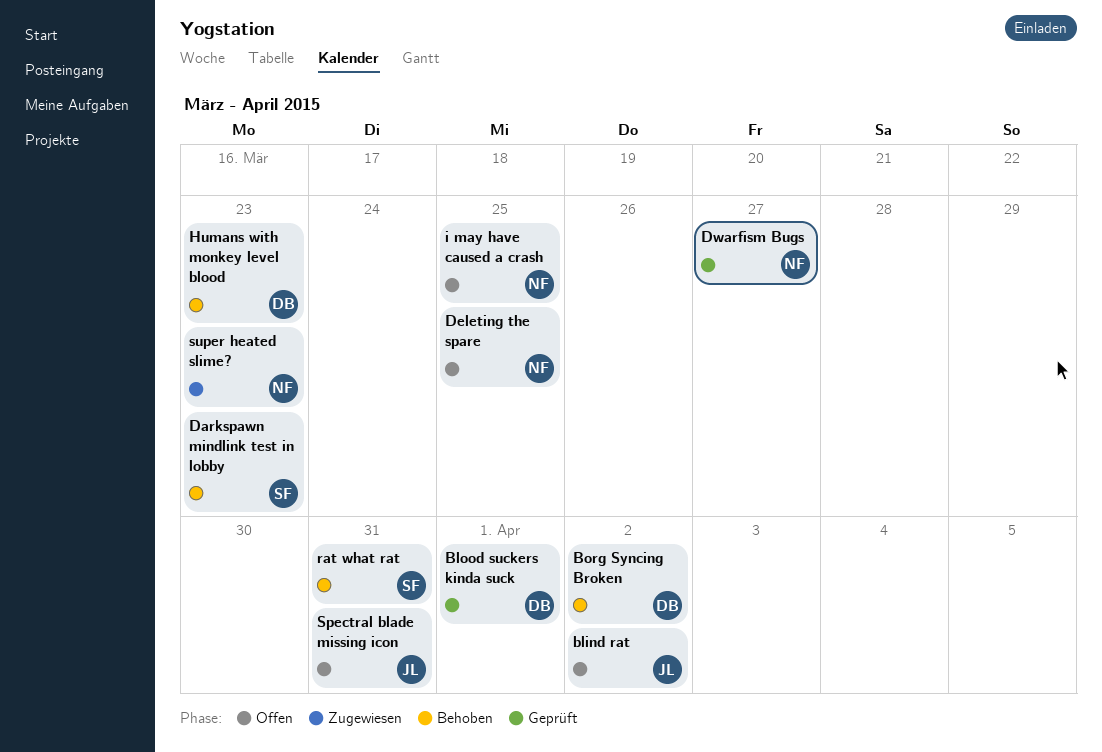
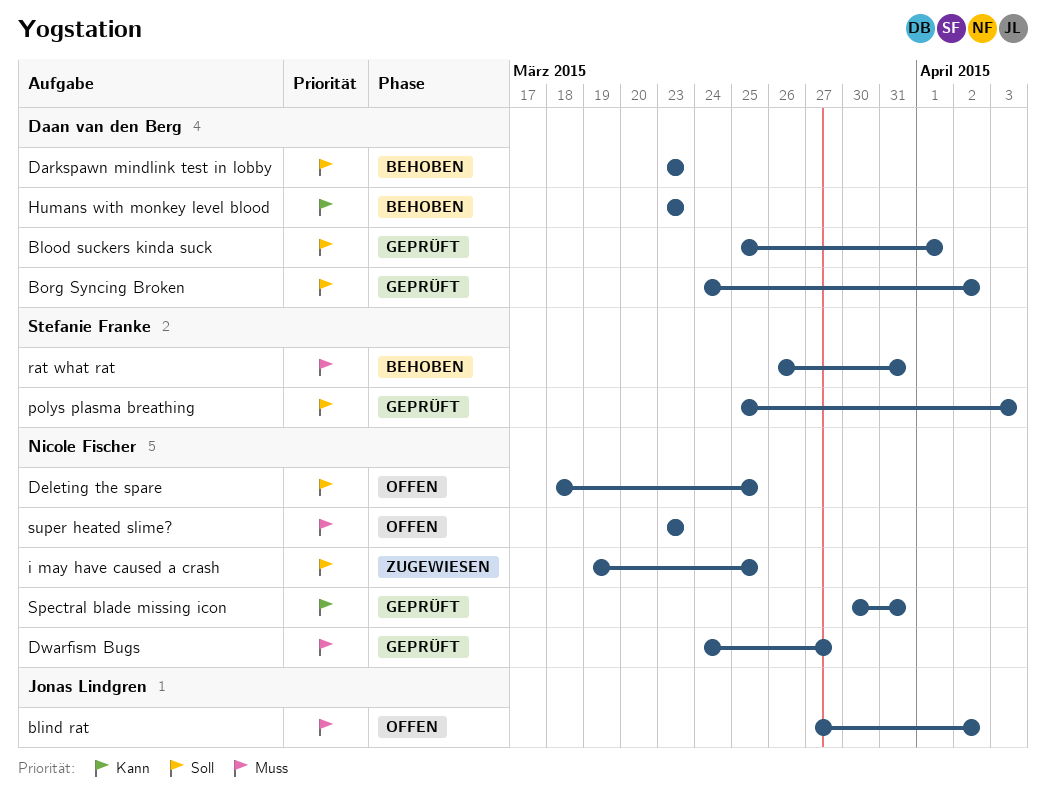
Borg Syncing Broken, status: Behoben -> Geprüft
Darkspawn mindlink test in lobby, owner: Stefanie Franke -> Daan van den Berg
i may have caused a crash, status: Offen -> Zugewiesen
polys plasma breathing: none -> present
Spectral blade missing icon, status: Offen -> Geprüft
Spectral blade missing icon, owner: Jonas Lindgren -> Nicole Fischer
super heated slime?, status: Zugewiesen -> Offen

